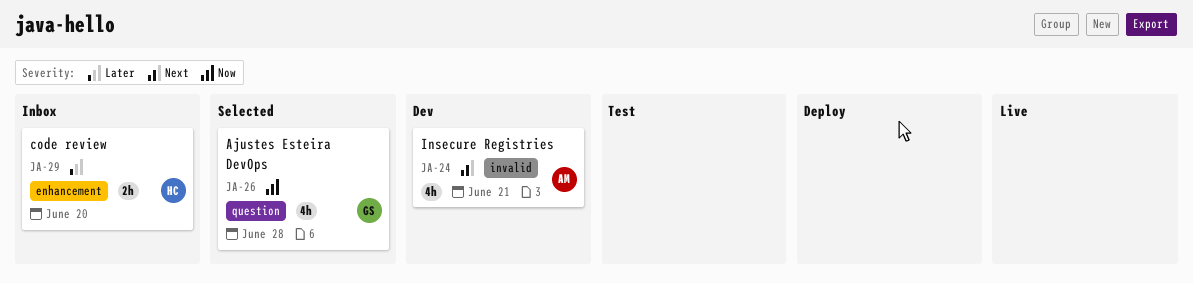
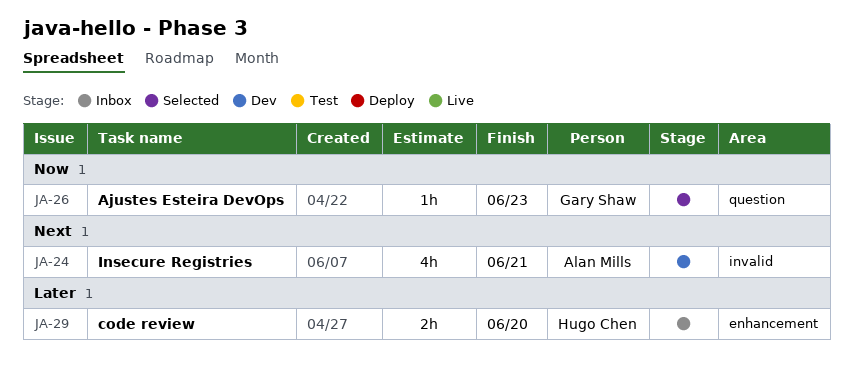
JA-26, estimate: 4h -> 1h
JA-26, due: Jun 28 -> Jun 23

